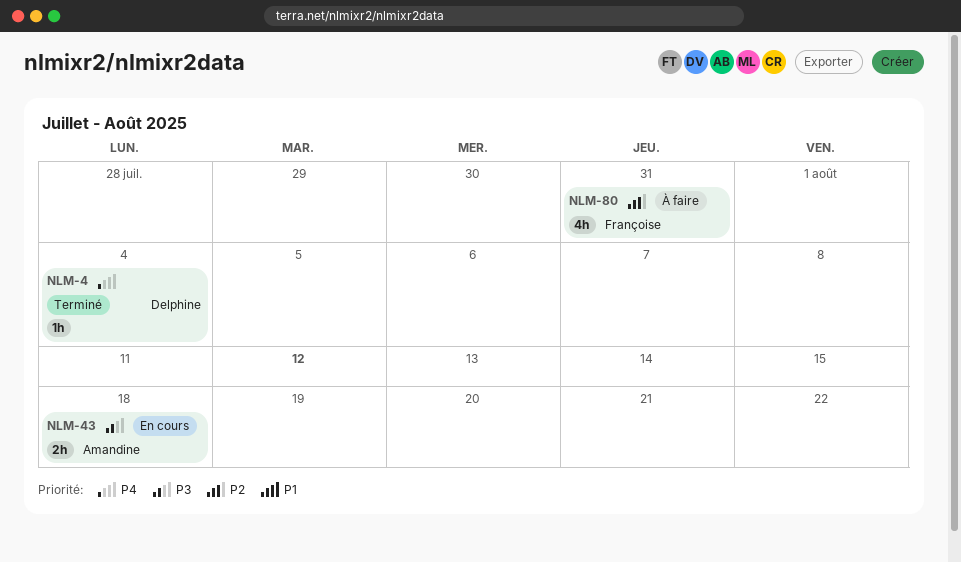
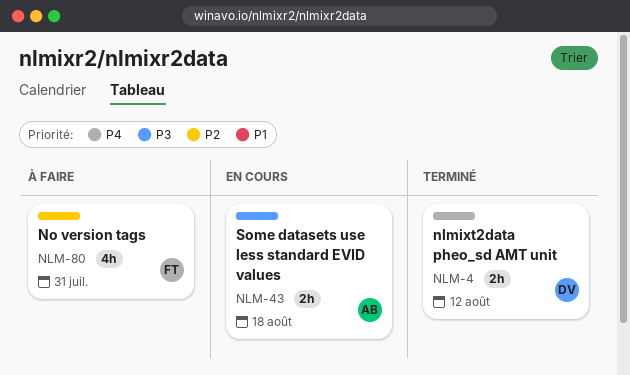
NLM-4, estimate: 1h -> 2h
NLM-4, due: Aug 4 -> Aug 12

